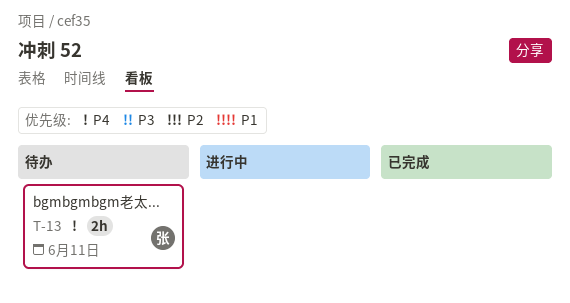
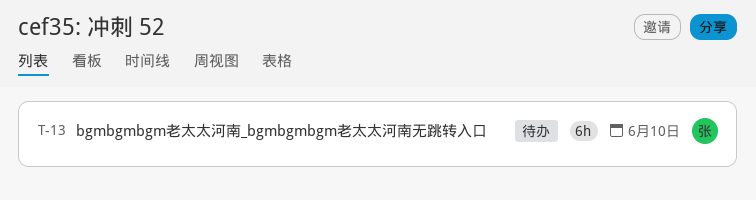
T-13, estimate: 2h -> 6h
T-13, due: Jun 11 -> Jun 10

